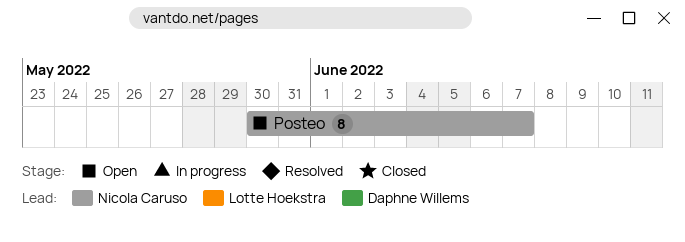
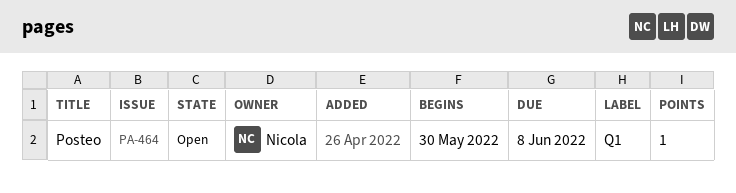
Posteo, estimate: 8 -> 1
Posteo, due: Jun 7 -> Jun 8

